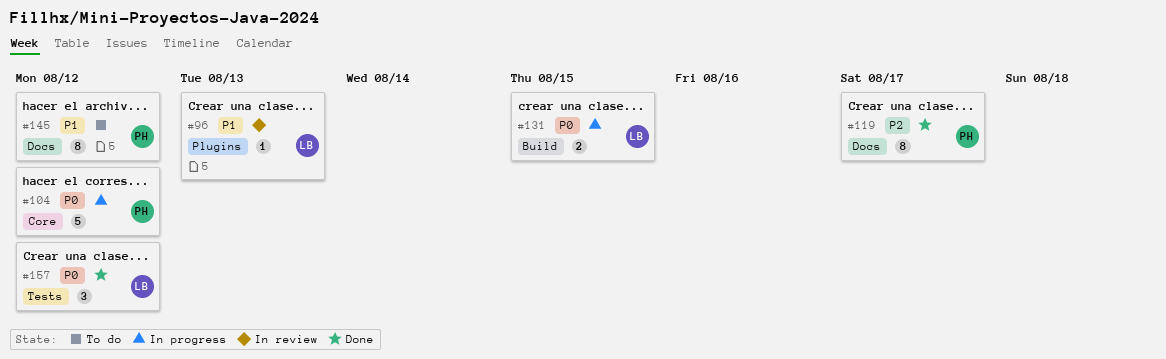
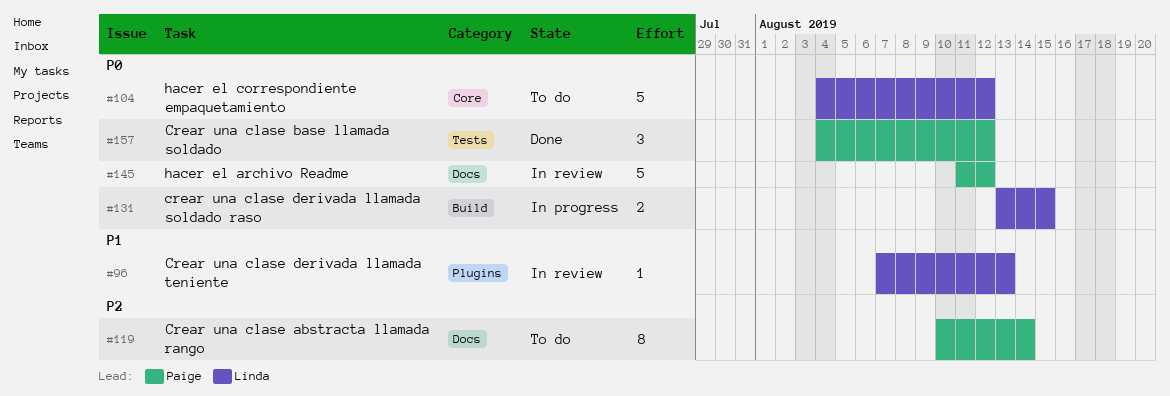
#104, status: In progress -> To do
#104, owner: Paige -> Linda
#119, status: Done -> To do
#119, due: Aug 17 -> Aug 14
#145, status: To do -> In review
#145, priority: P1 -> P0
#145, estimate: 8 -> 5
#157, owner: Linda -> Paige

